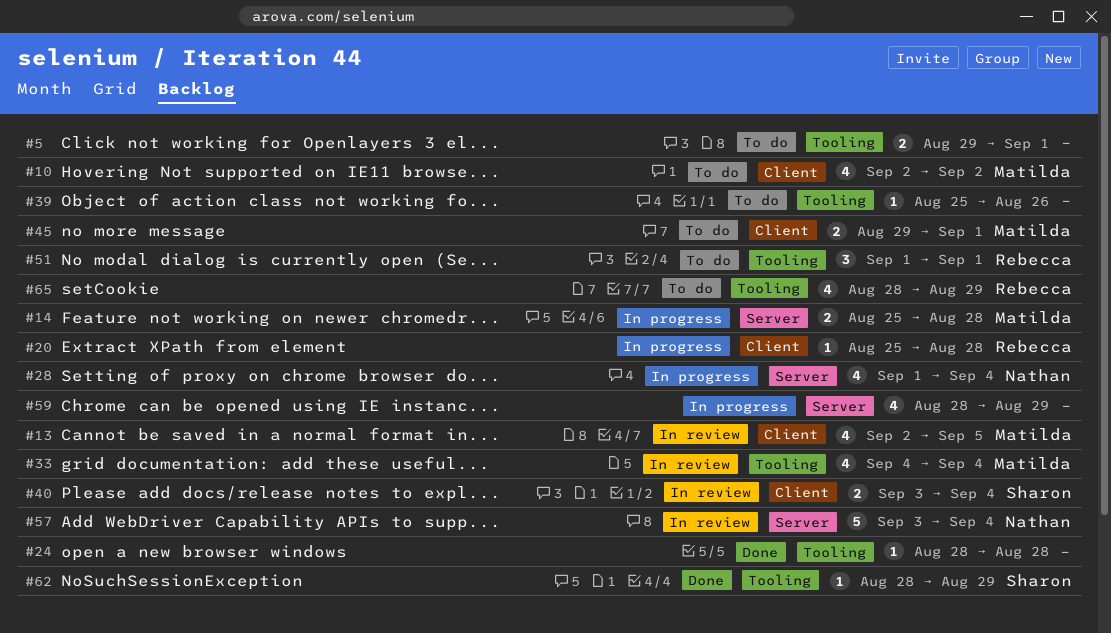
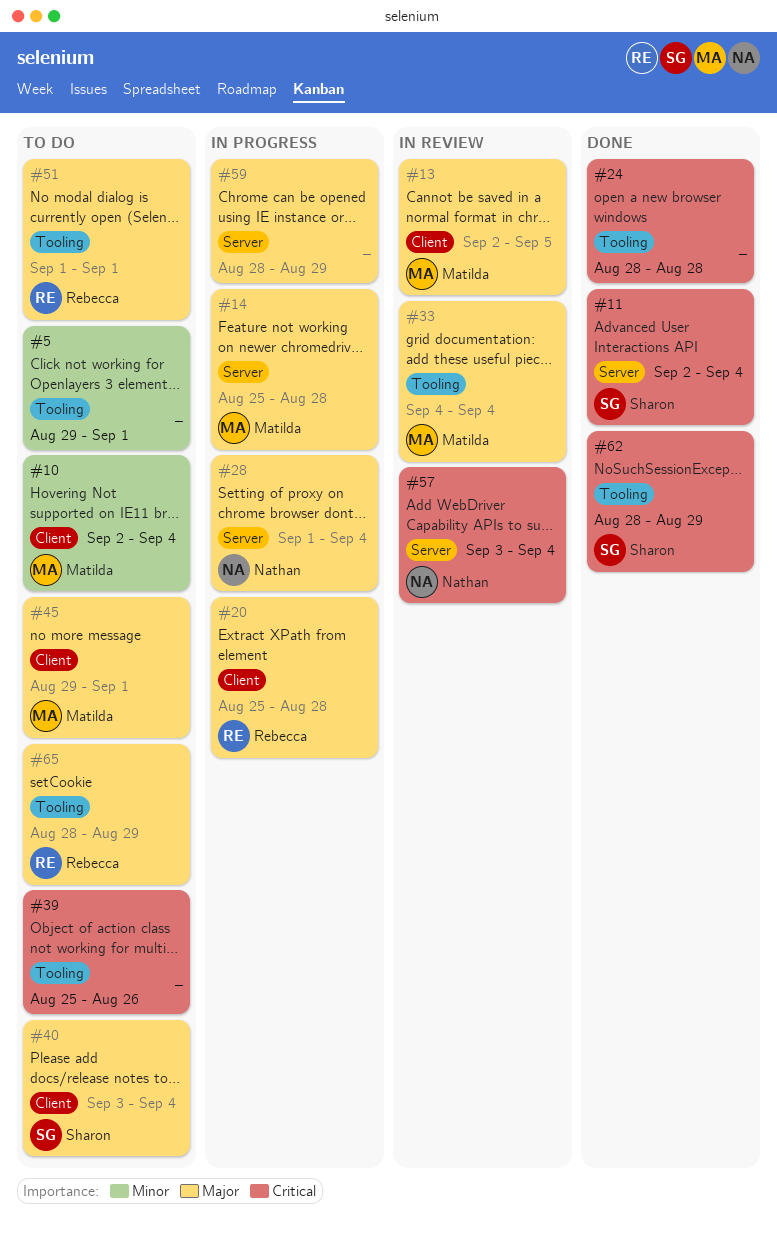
#10, due: Sep 2 -> Sep 4
#11: none -> present
#40, status: In review -> To do

